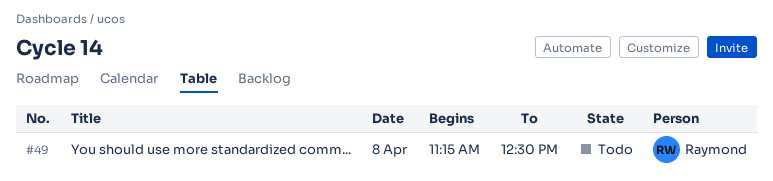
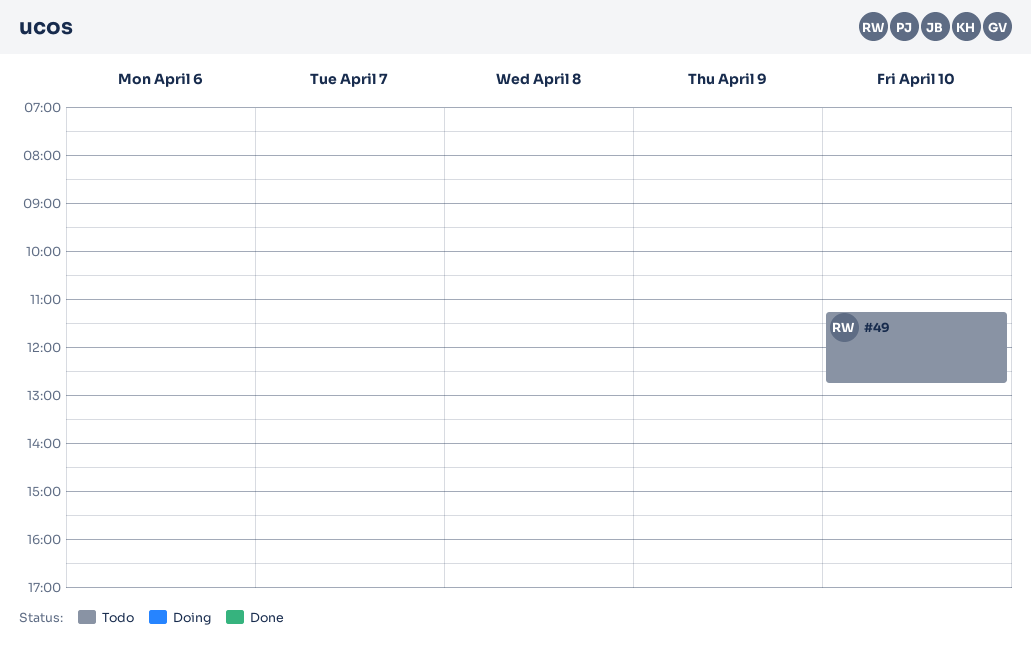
#49, day: Apr 8 -> Apr 10
#49, ends: 12:30 -> 12:45

